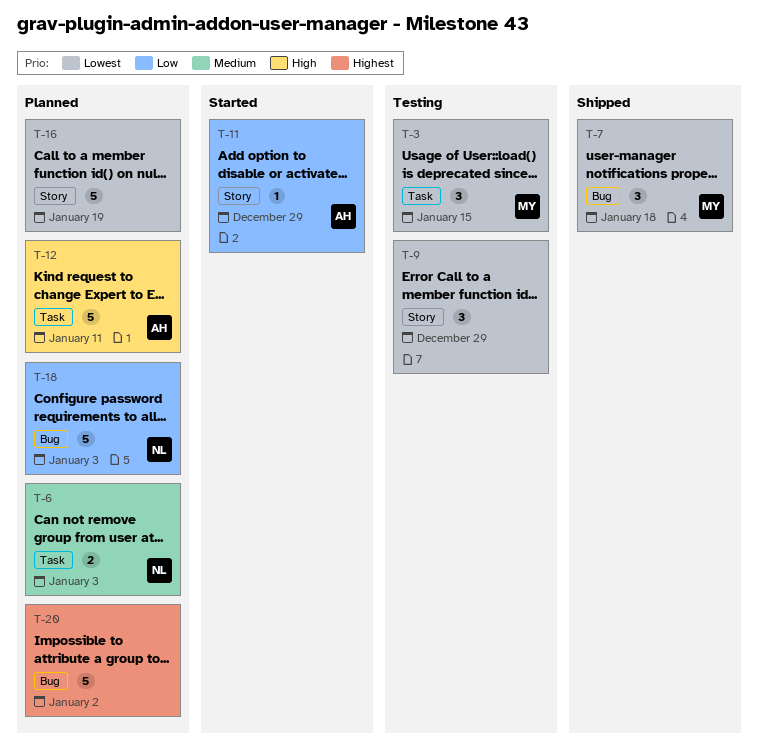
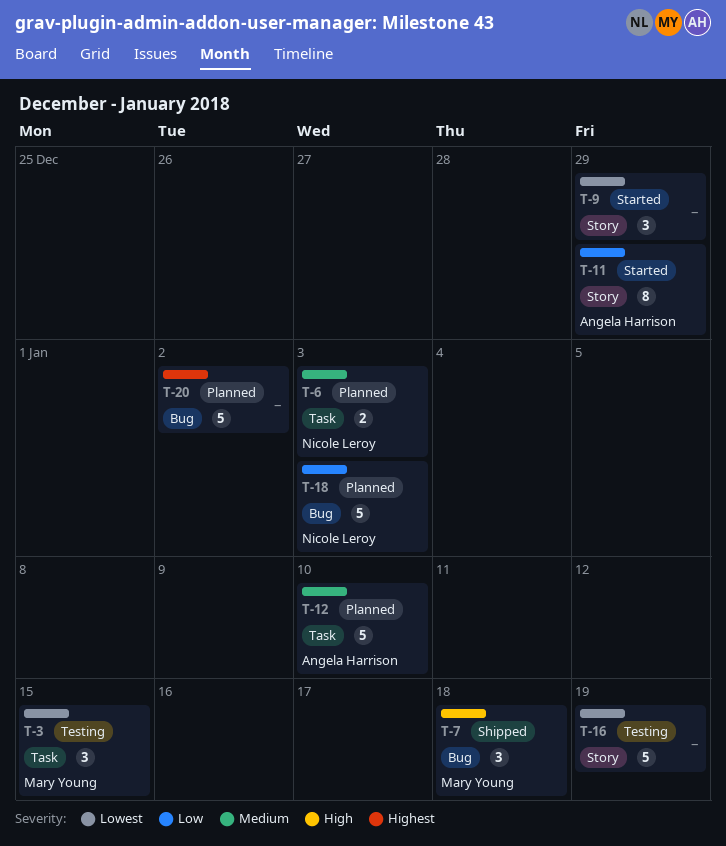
T-7, priority: Lowest -> High
T-9, status: Testing -> Started
T-11, estimate: 1 -> 8
T-12, priority: High -> Medium
T-12, due: Jan 11 -> Jan 10
T-16, status: Planned -> Testing

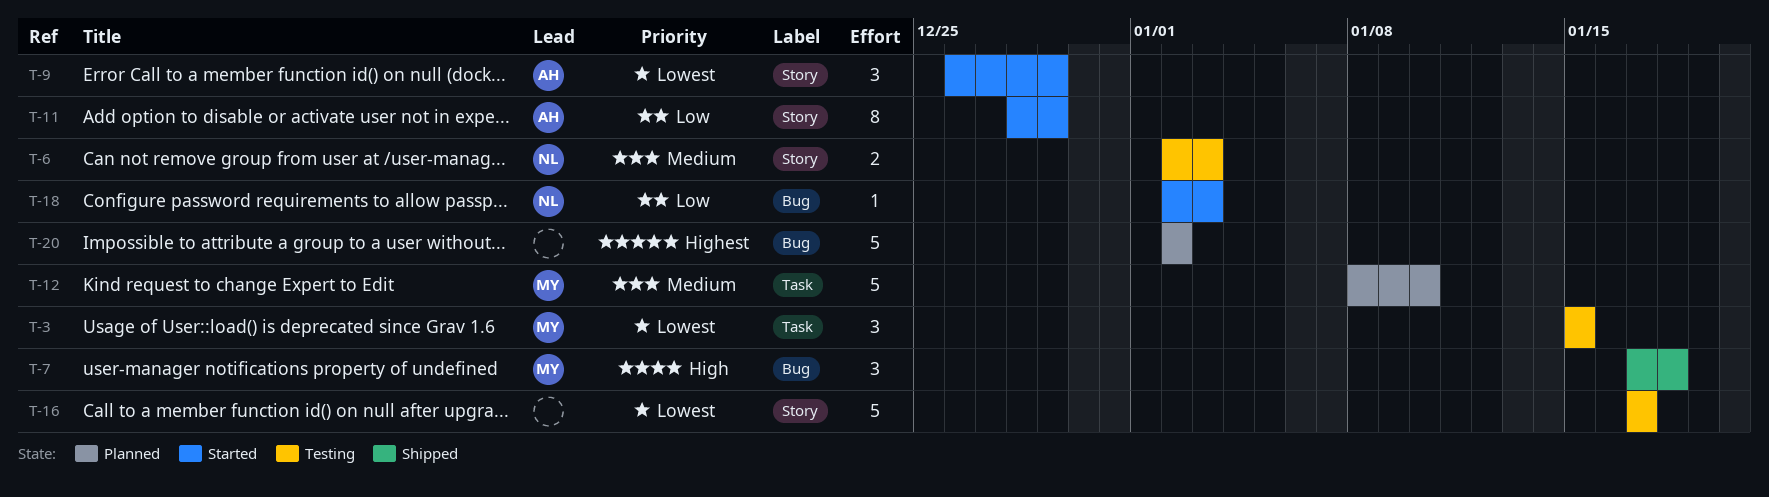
T-6, status: Planned -> Testing
T-6, label: Task -> Story
T-9, owner: none -> Angela Harrison
T-12, owner: Angela Harrison -> Mary Young
T-16, due: Jan 19 -> Jan 17
T-18, status: Planned -> Started
T-18, estimate: 5 -> 1

